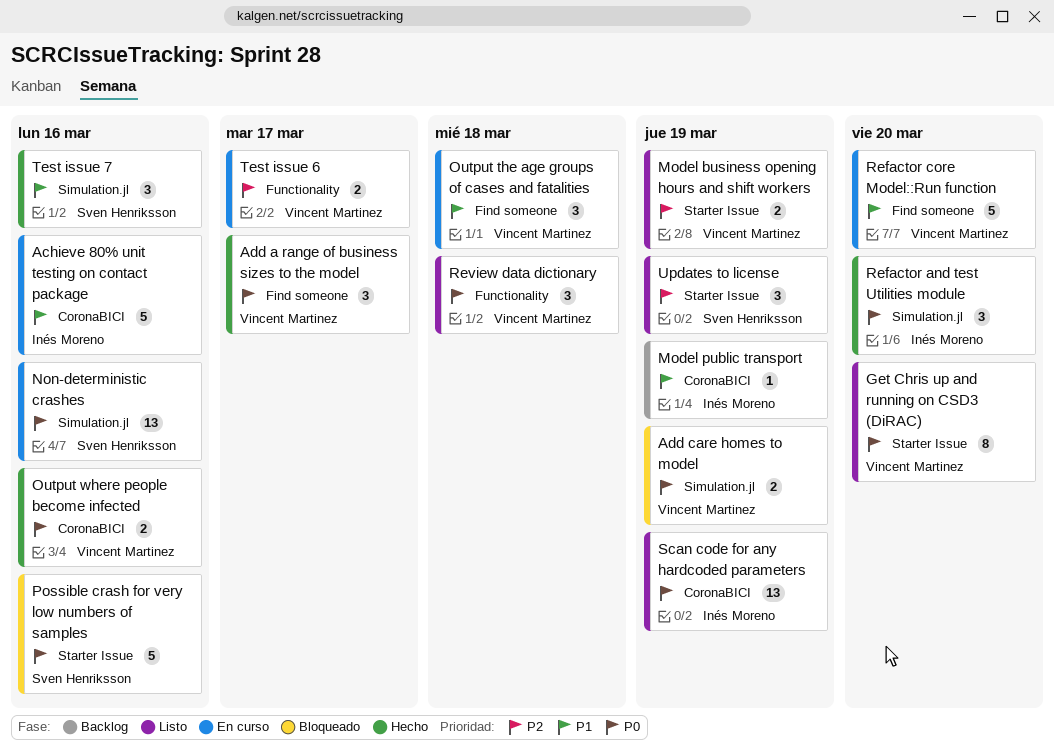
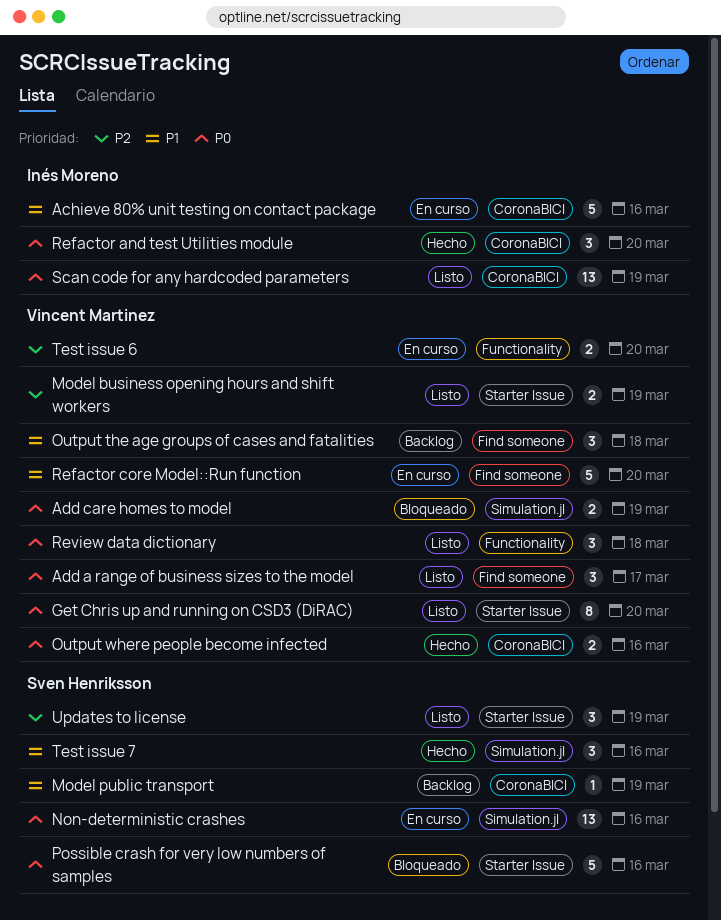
Add a range of business sizes to the model, status: Hecho -> Listo
Model public transport, owner: Inés Moreno -> Sven Henriksson
Output the age groups of cases and fatalities, status: En curso -> Backlog
Refactor and test Utilities module, label: Simulation.jl -> CoronaBICI
Test issue 6, due: Mar 17 -> Mar 20

